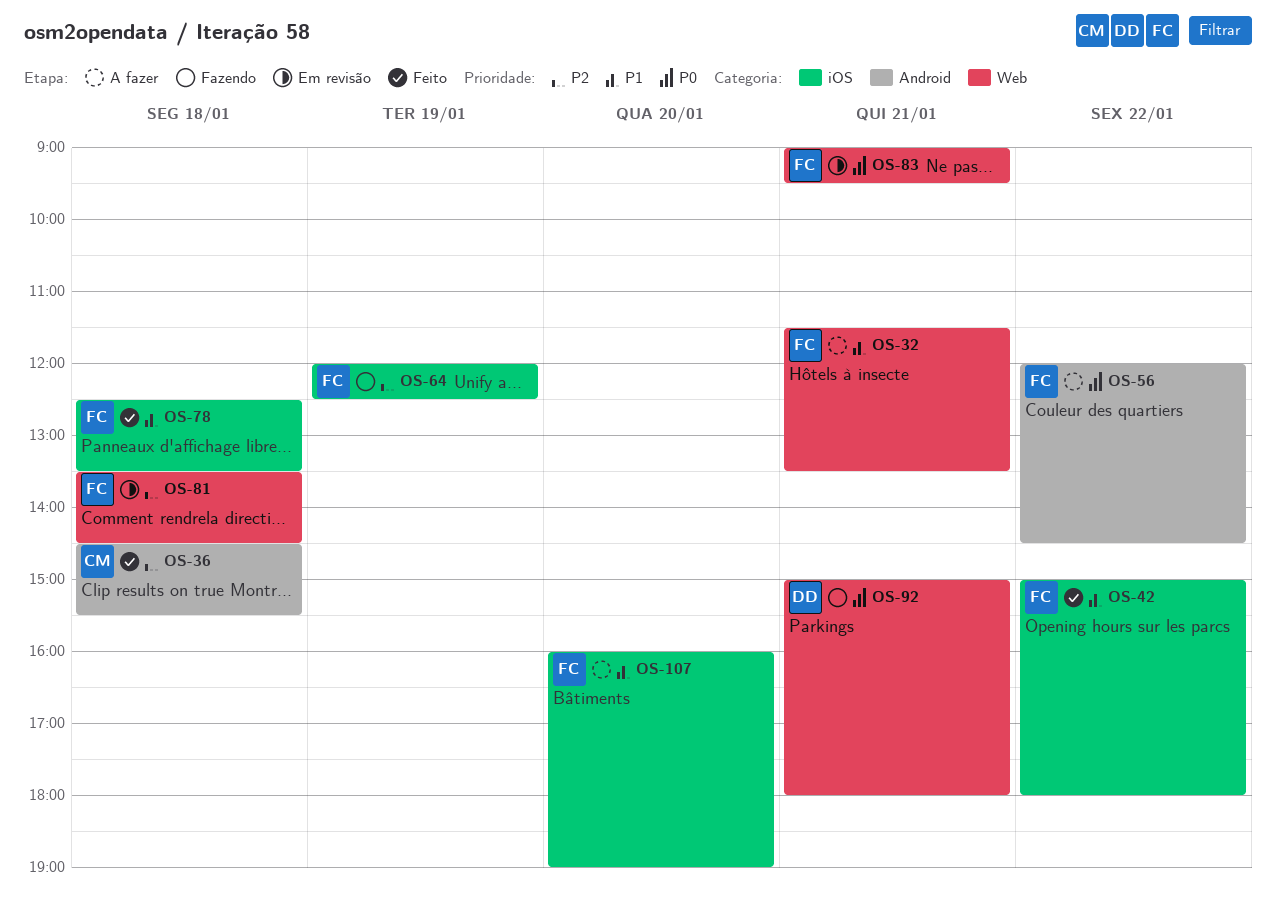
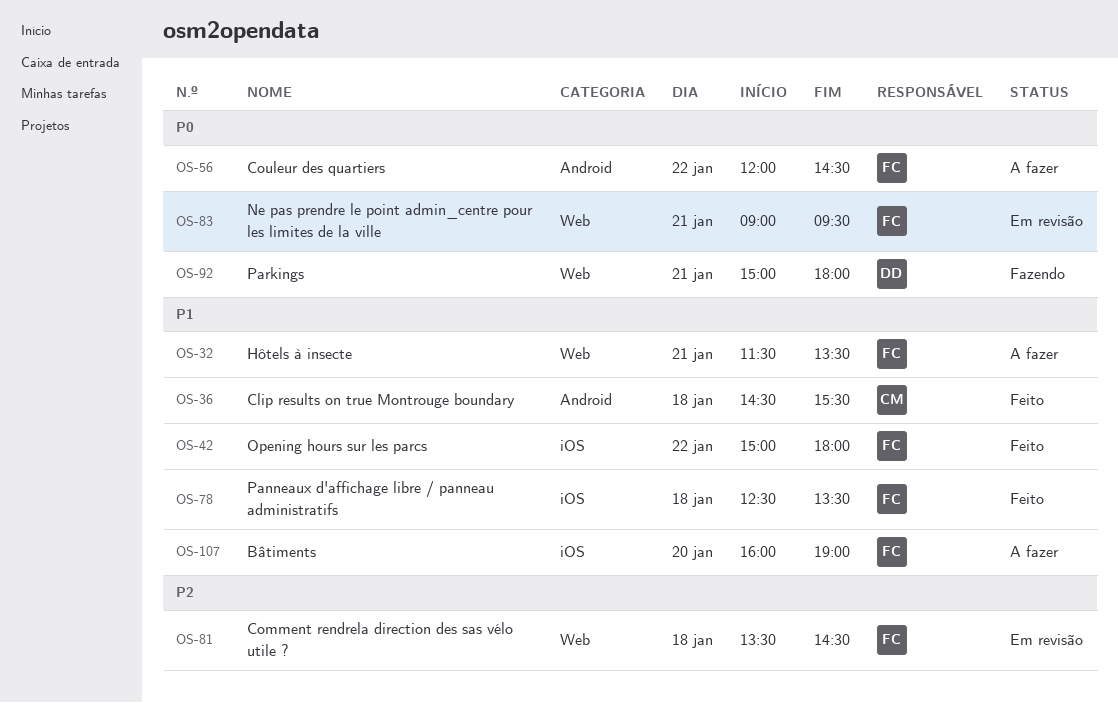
OS-36, priority: P2 -> P1
OS-64: present -> none

